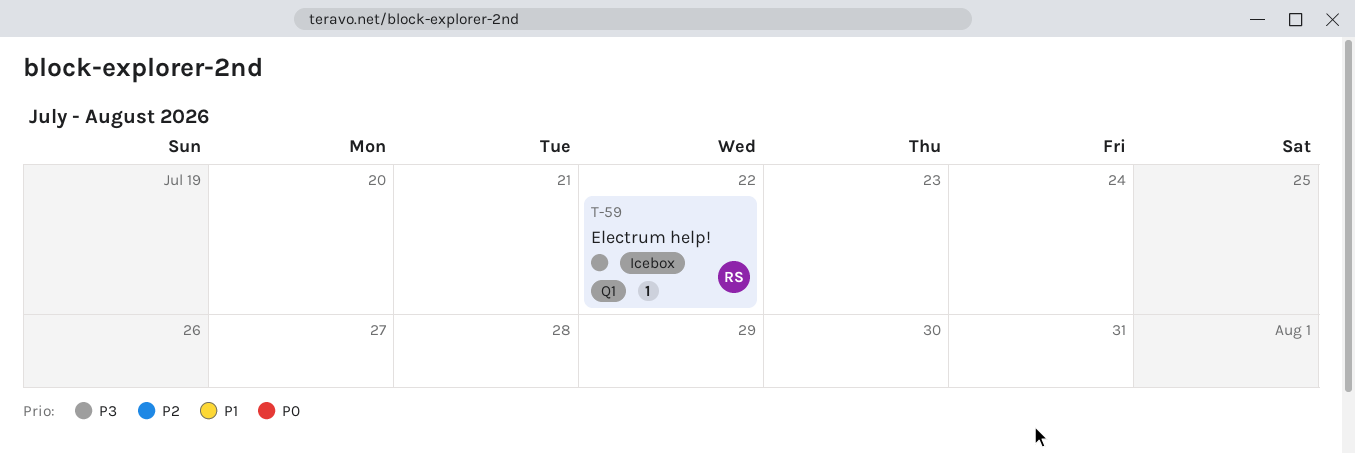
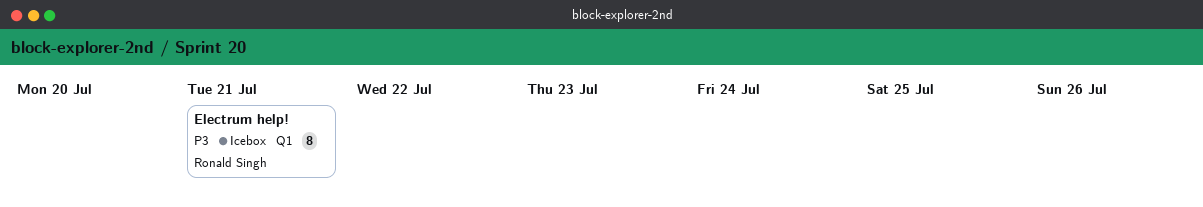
Electrum help!, estimate: 1 -> 8
Electrum help!, due: Jul 22 -> Jul 21

